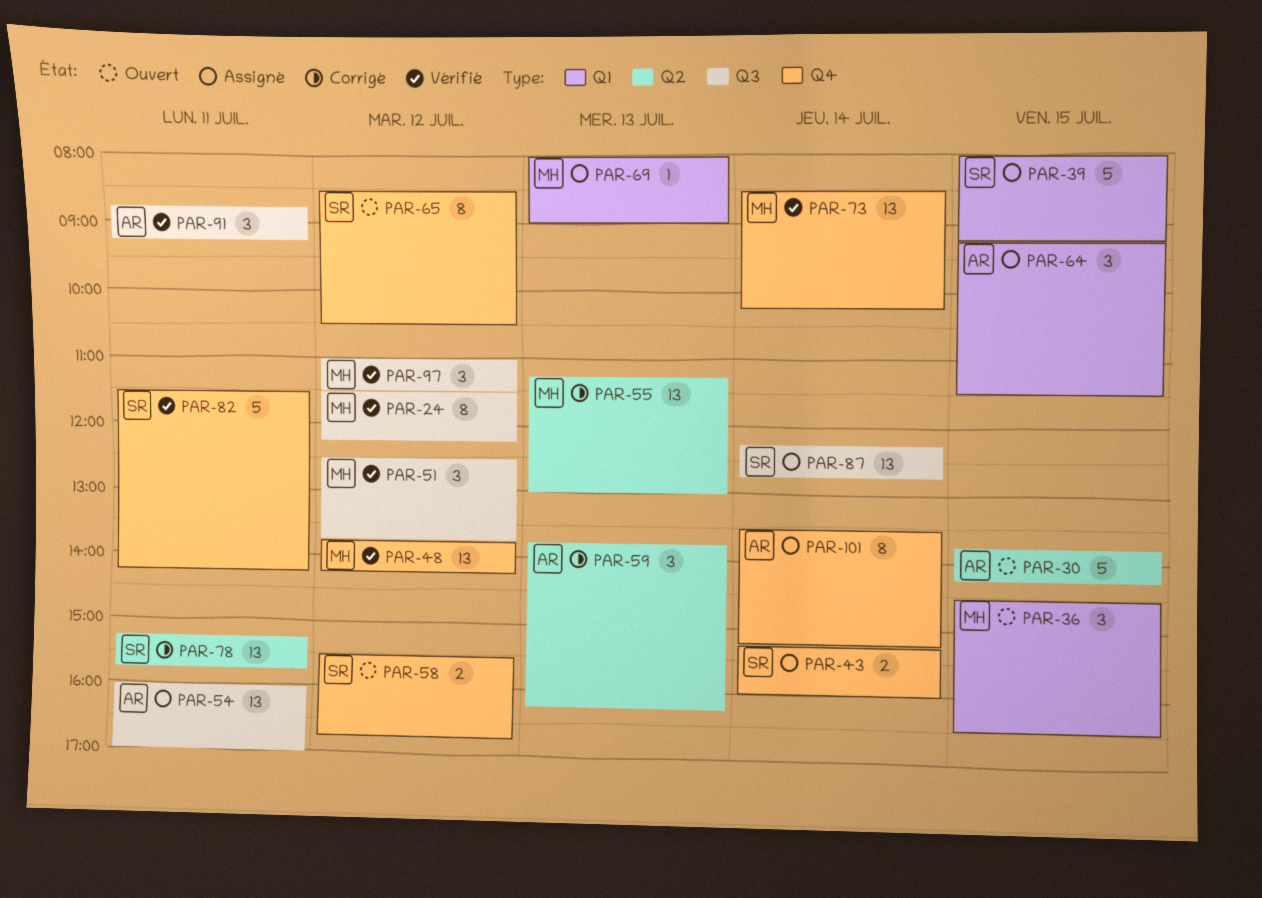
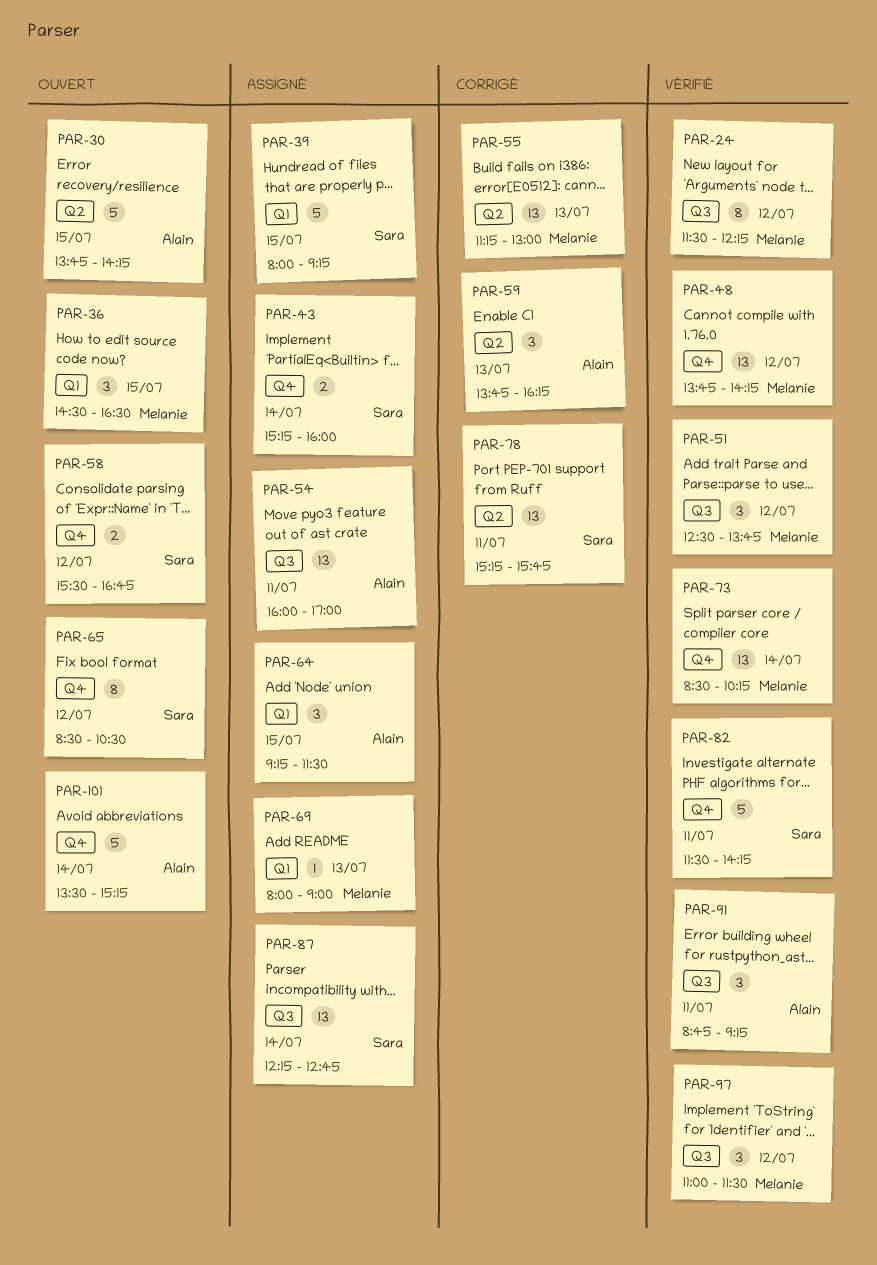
PAR-101, status: Assigné -> Ouvert
PAR-101, estimate: 8 -> 5

